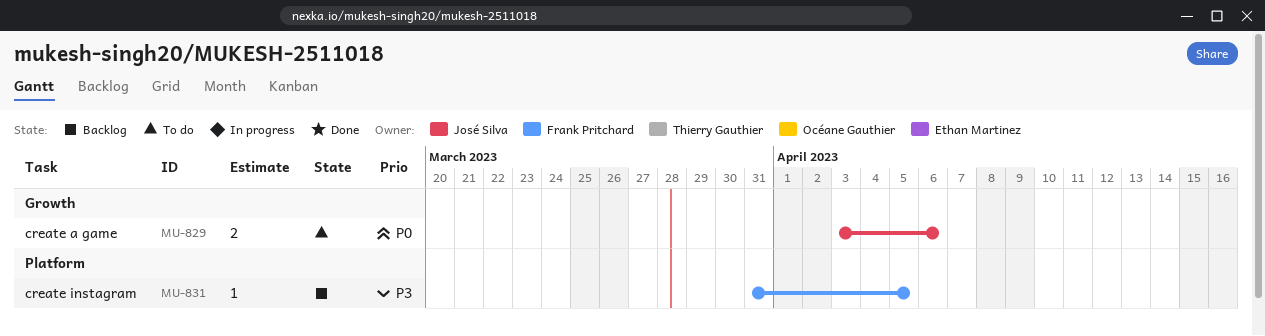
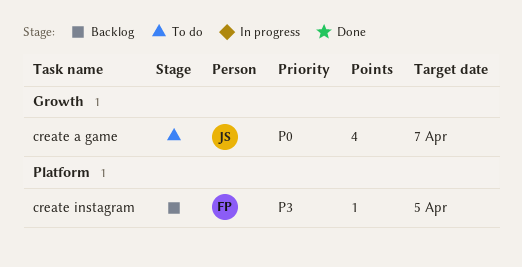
create a game, estimate: 2 -> 4
create a game, due: Apr 6 -> Apr 7

